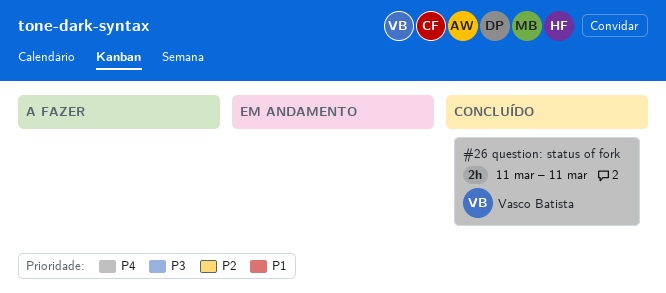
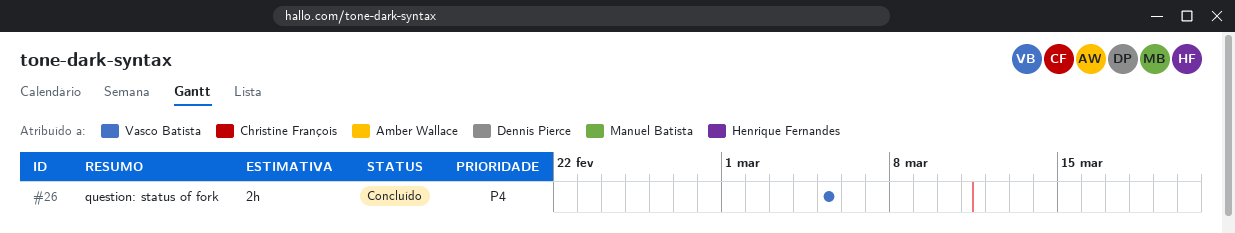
#26, start: Mar 11 -> Mar 5
#26, due: Mar 11 -> Mar 5

